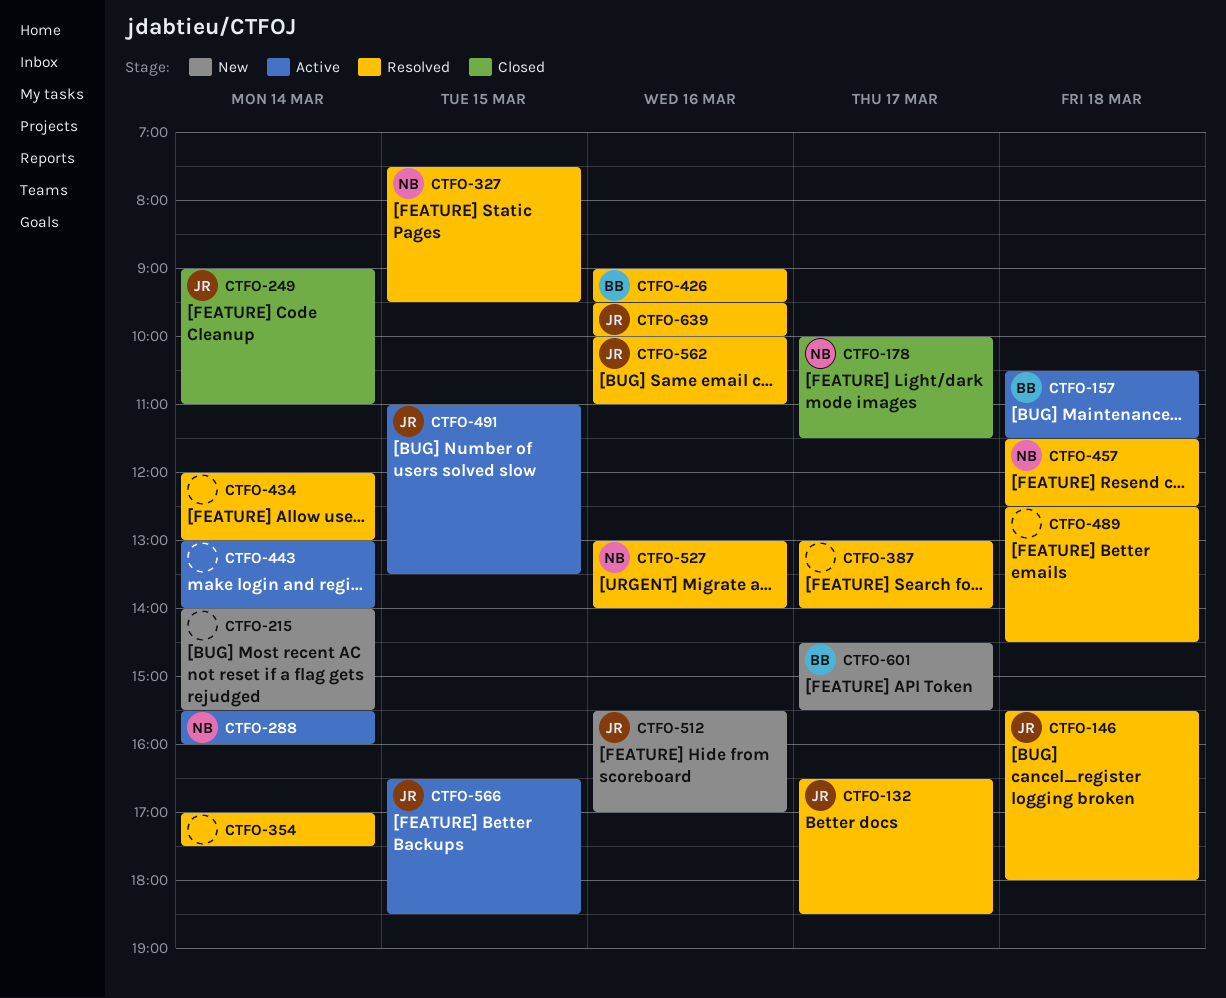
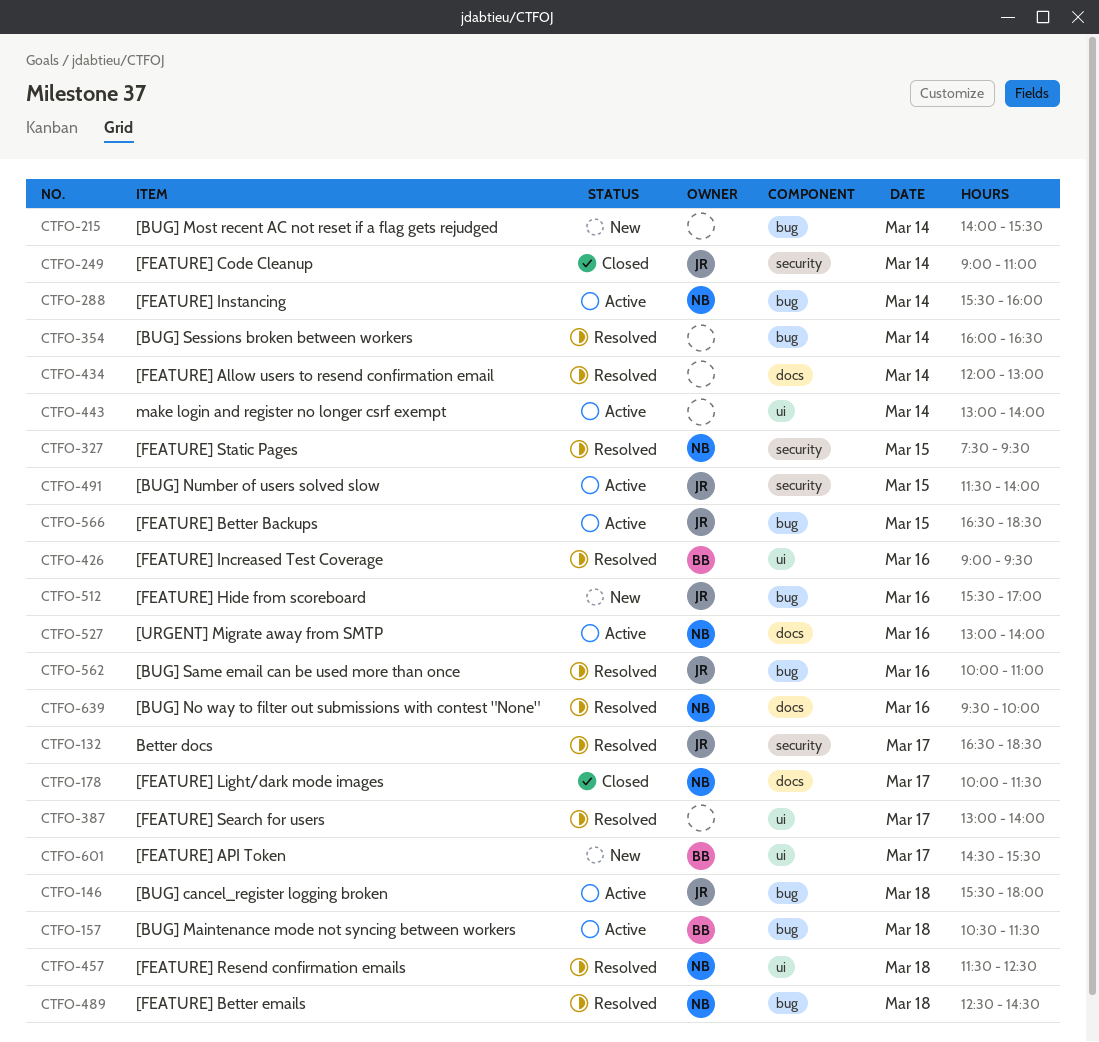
CTFO-146, status: Resolved -> Active
CTFO-354, begins: 17:00 -> 16:00
CTFO-354, ends: 17:30 -> 16:30
CTFO-489, owner: none -> NB
CTFO-491, begins: 11:00 -> 11:30
CTFO-491, ends: 13:30 -> 14:00
CTFO-527, status: Resolved -> Active
CTFO-639, owner: JR -> NB

